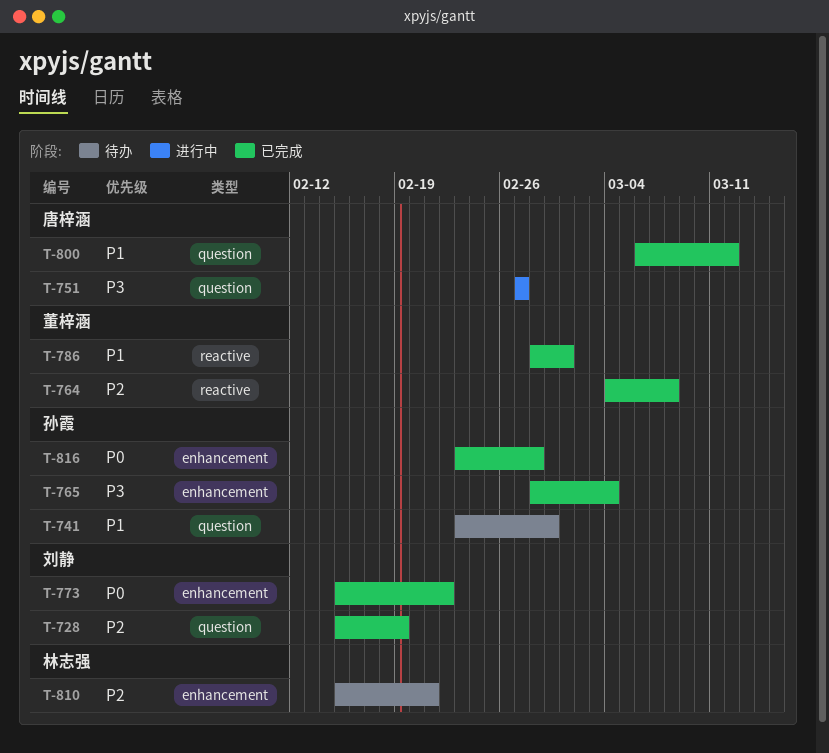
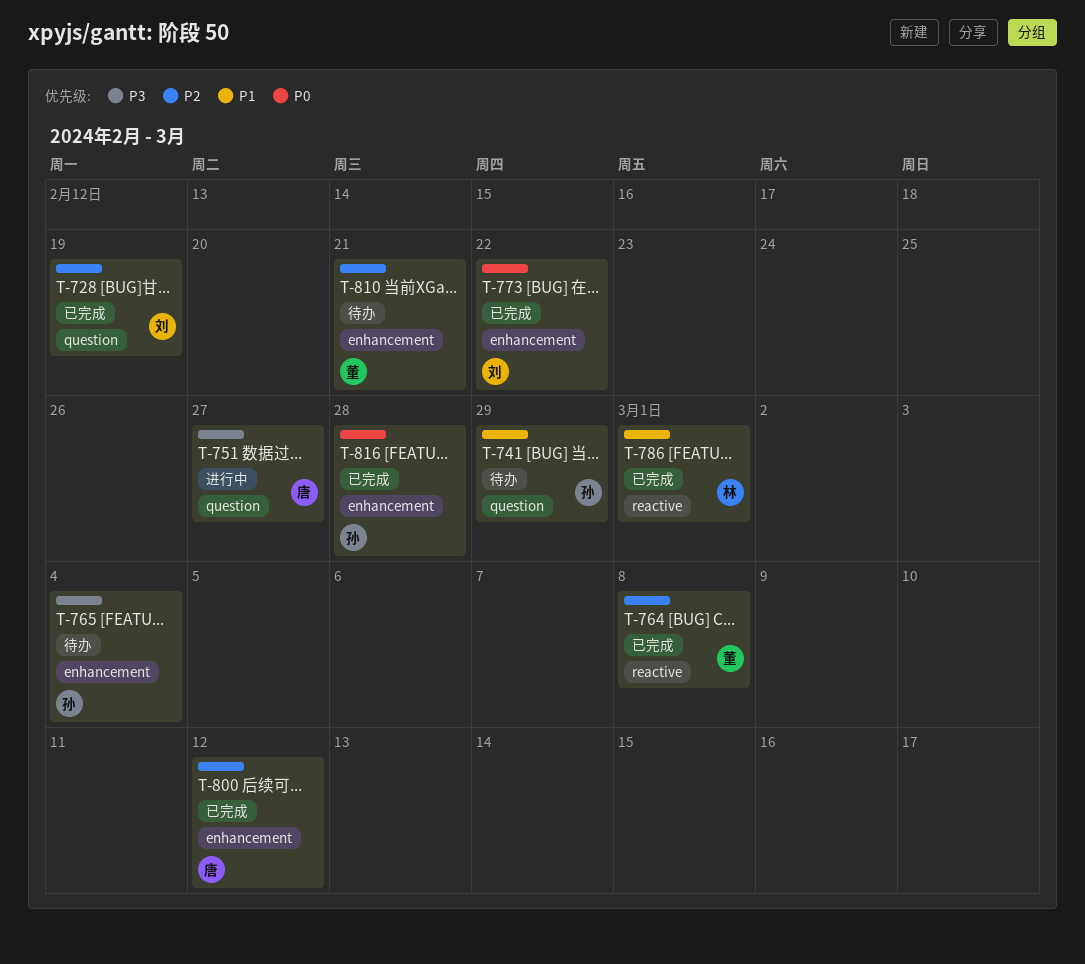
T-765, status: 已完成 -> 待办
T-786, owner: 董梓涵 -> 林志强
T-800, priority: P1 -> P2
T-800, label: question -> enhancement
T-810, owner: 林志强 -> 董梓涵

